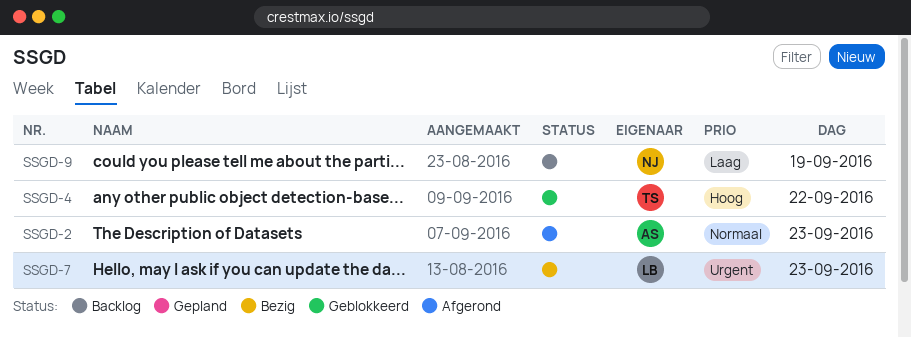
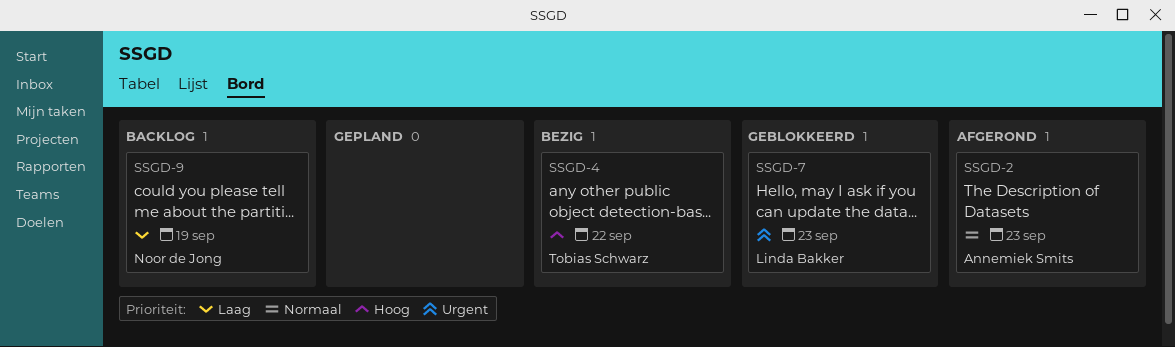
SSGD-4, status: Geblokkeerd -> Bezig
SSGD-7, status: Bezig -> Geblokkeerd

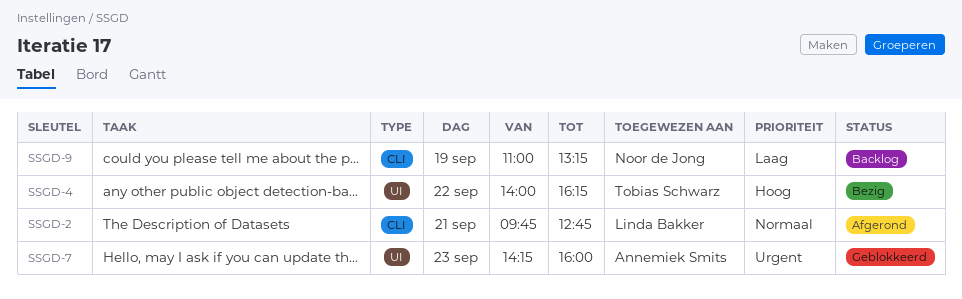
SSGD-2, owner: Annemiek Smits -> Linda Bakker
SSGD-2, day: Sep 23 -> Sep 21
SSGD-7, owner: Linda Bakker -> Annemiek Smits

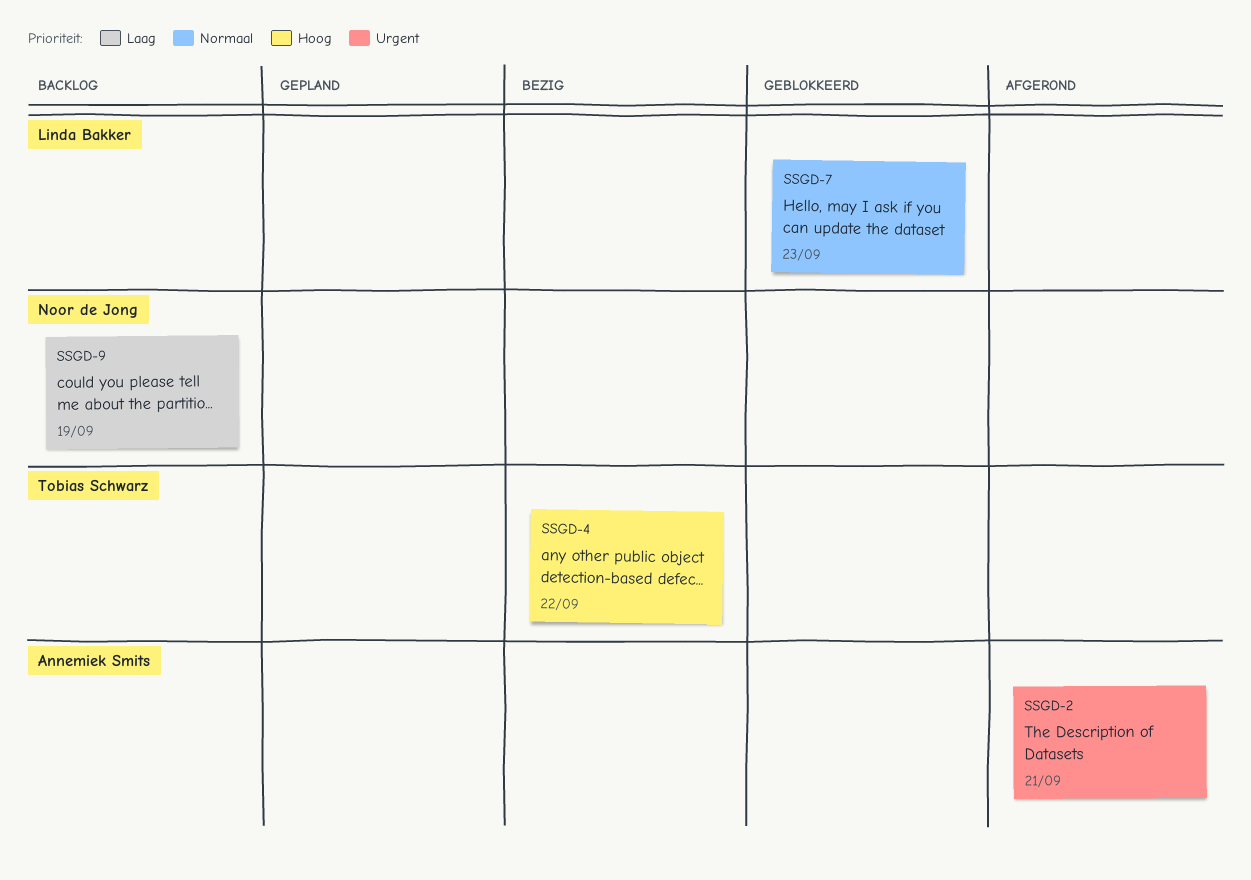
SSGD-2, owner: Linda Bakker -> Annemiek Smits
SSGD-2, priority: Normaal -> Urgent
SSGD-7, owner: Annemiek Smits -> Linda Bakker
SSGD-7, priority: Urgent -> Normaal

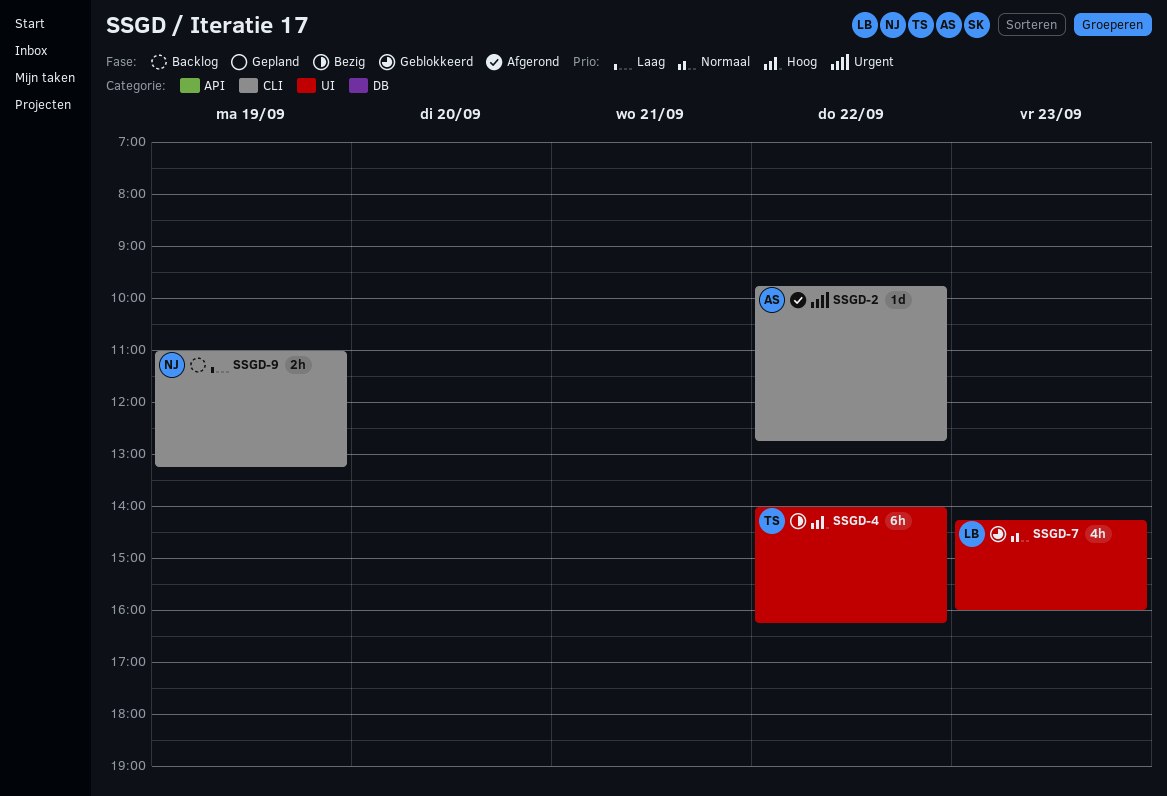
SSGD-2, day: Sep 21 -> Sep 22

